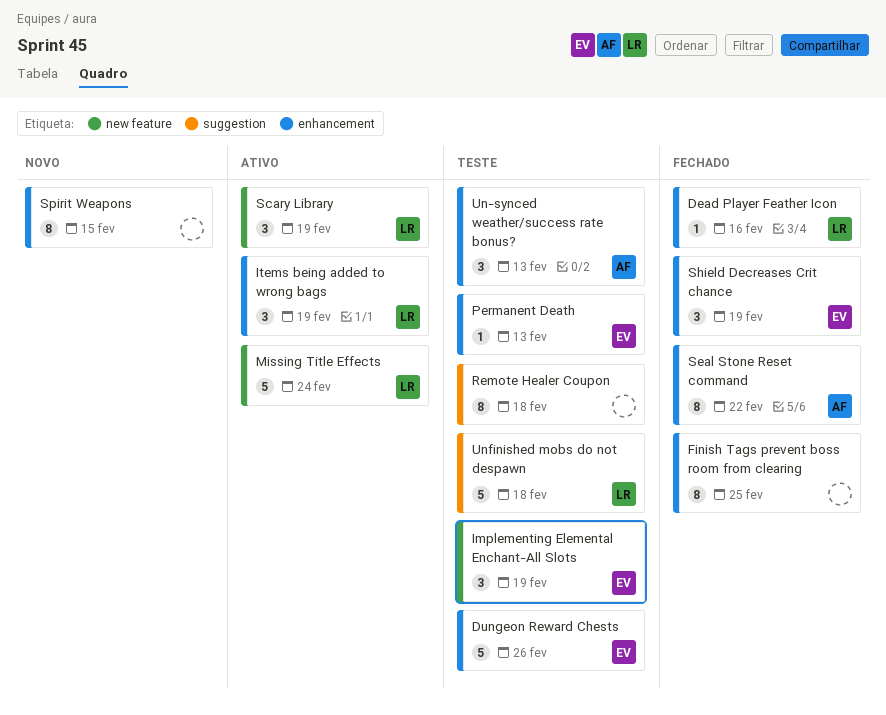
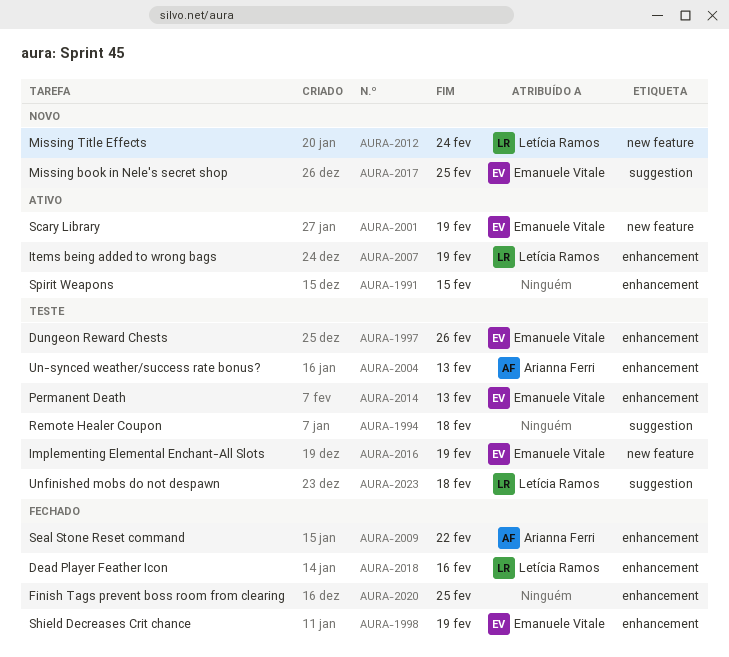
Missing book in Nele's secret shop: none -> present
Missing Title Effects, status: Ativo -> Novo
Scary Library, owner: Letícia Ramos -> Emanuele Vitale
Spirit Weapons, status: Novo -> Ativo

